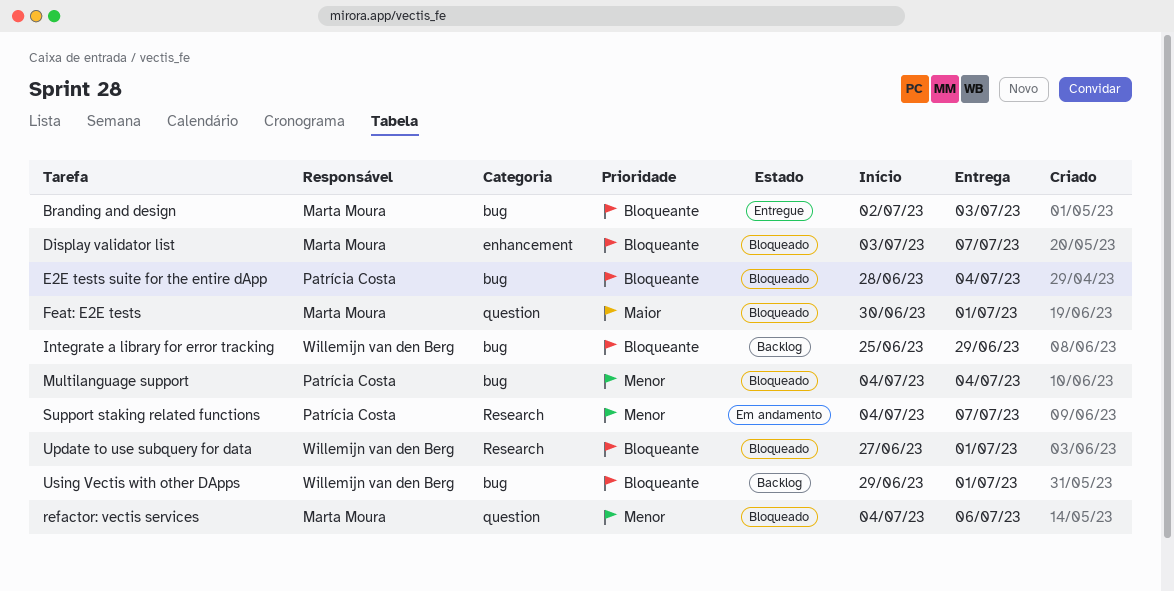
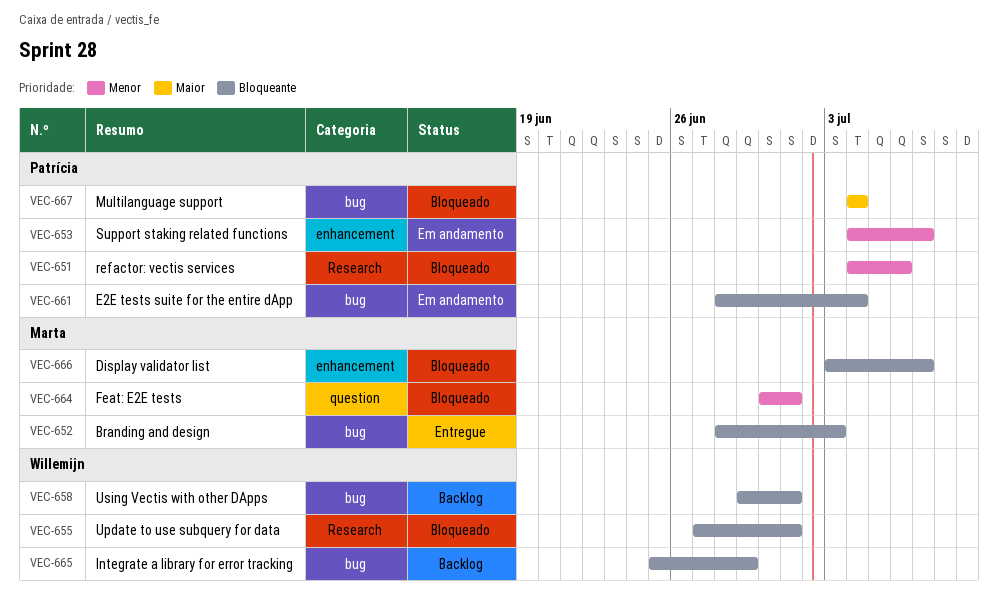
Branding and design, start: Jul 2 -> Jun 28
E2E tests suite for the entire dApp, status: Bloqueado -> Em andamento
Feat: E2E tests, priority: Maior -> Menor
Multilanguage support, priority: Menor -> Maior
refactor: vectis services, owner: Marta Moura -> Patrícia Costa
refactor: vectis services, label: question -> Research
Support staking related functions, label: Research -> enhancement

